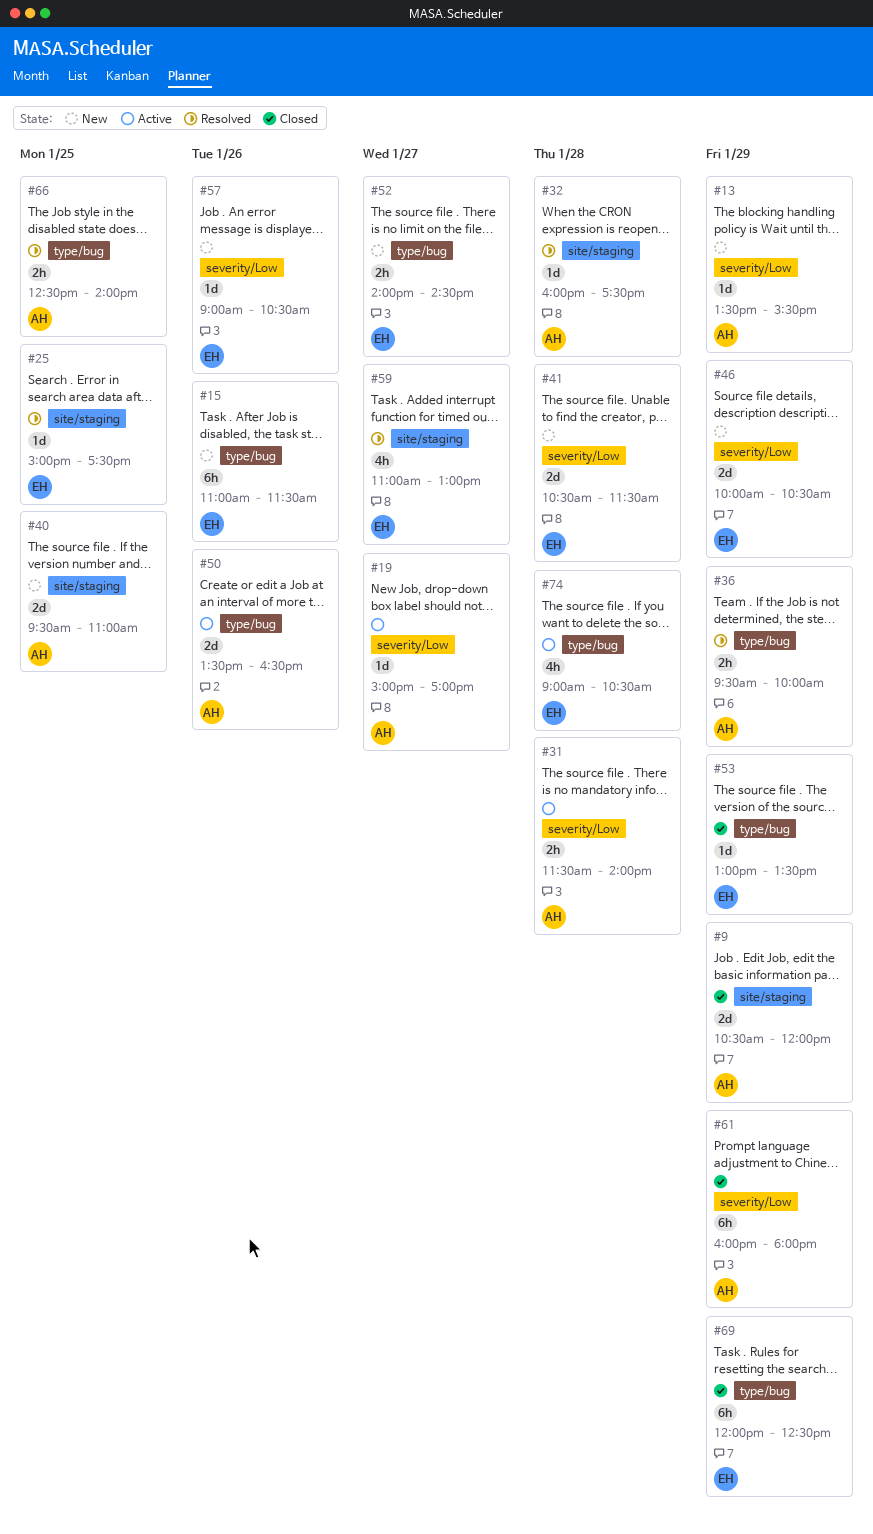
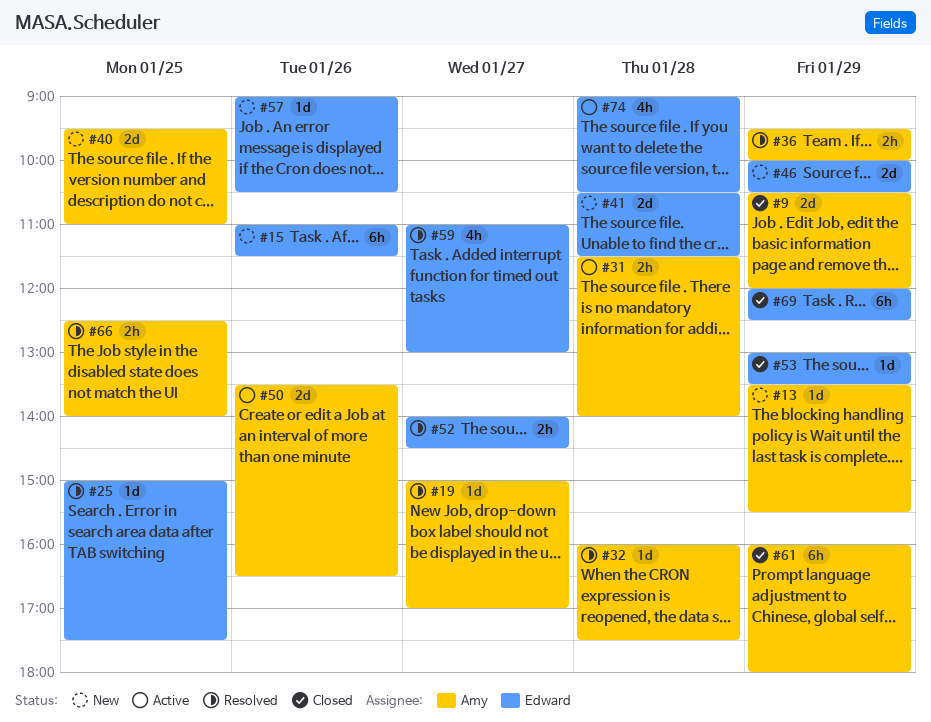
#19, status: Active -> Resolved
#52, status: New -> Resolved

